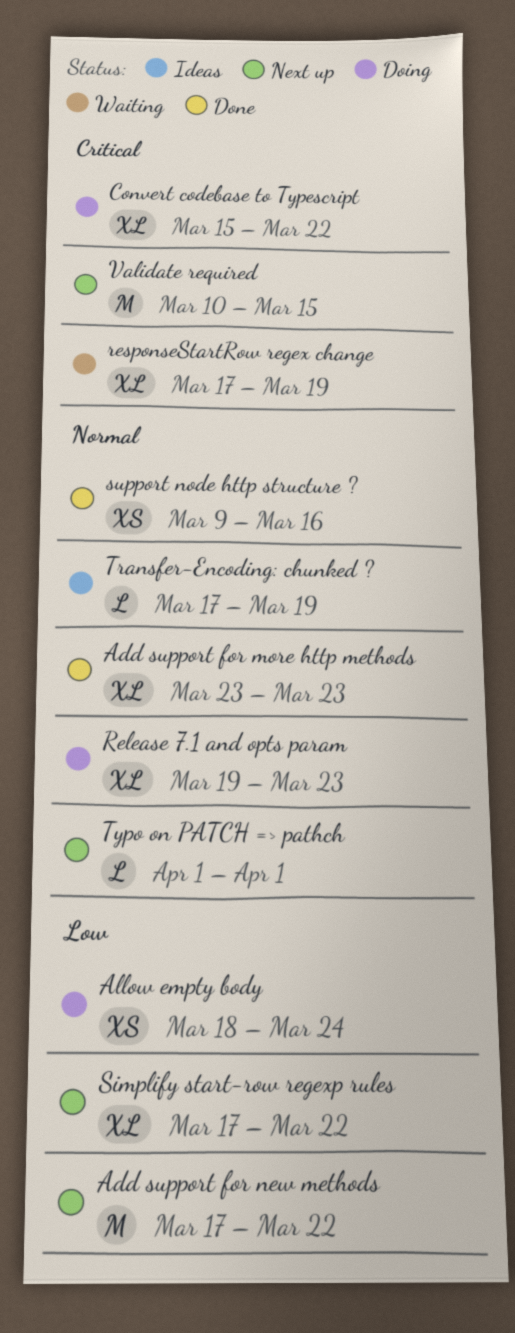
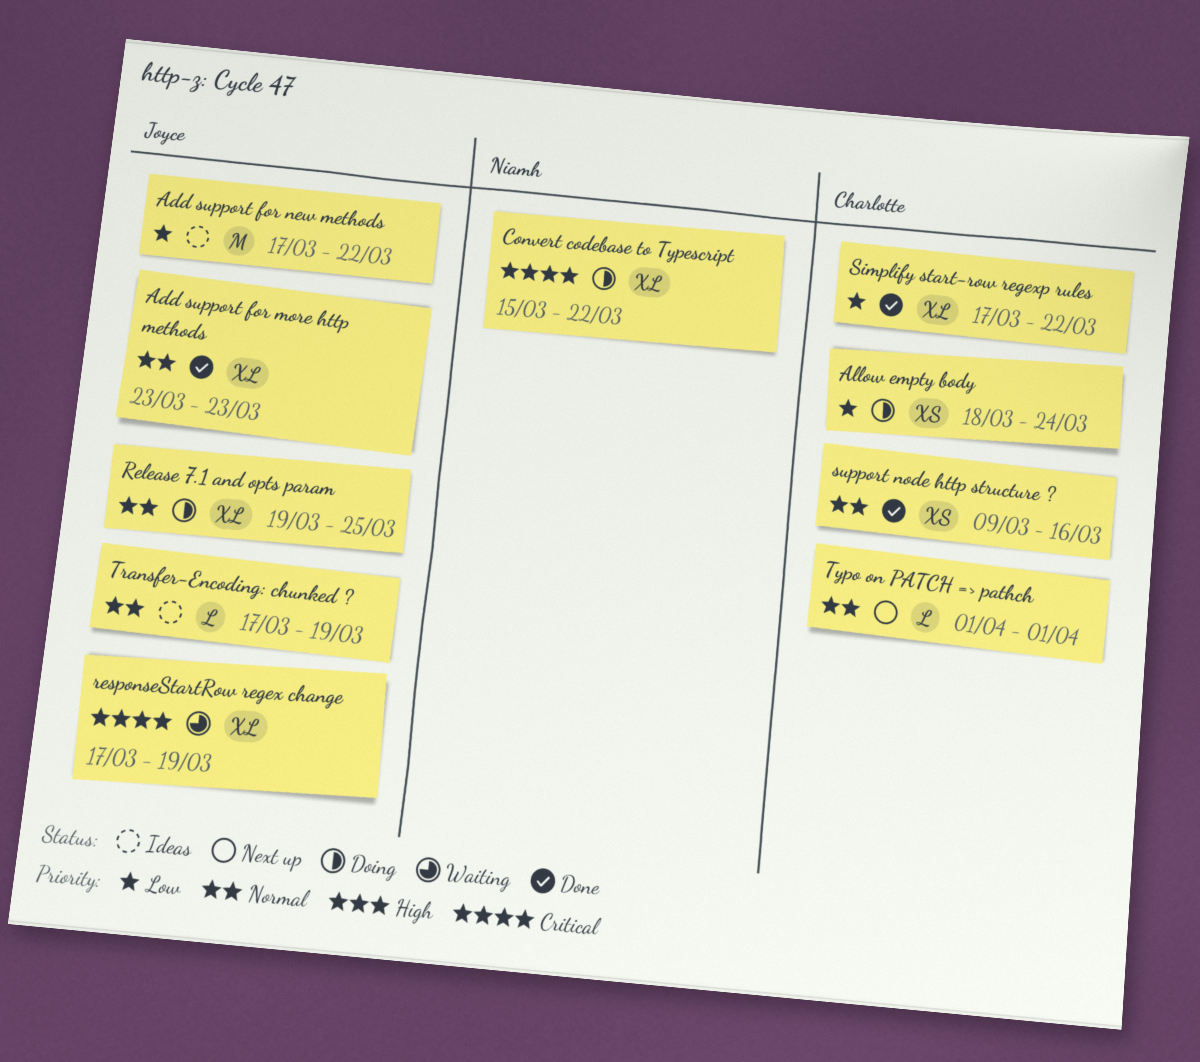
Add support for new methods, status: Next up -> Ideas
Release 7.1 and opts param, due: Mar 23 -> Mar 25
Simplify start-row regexp rules, status: Next up -> Done
Validate required: present -> none

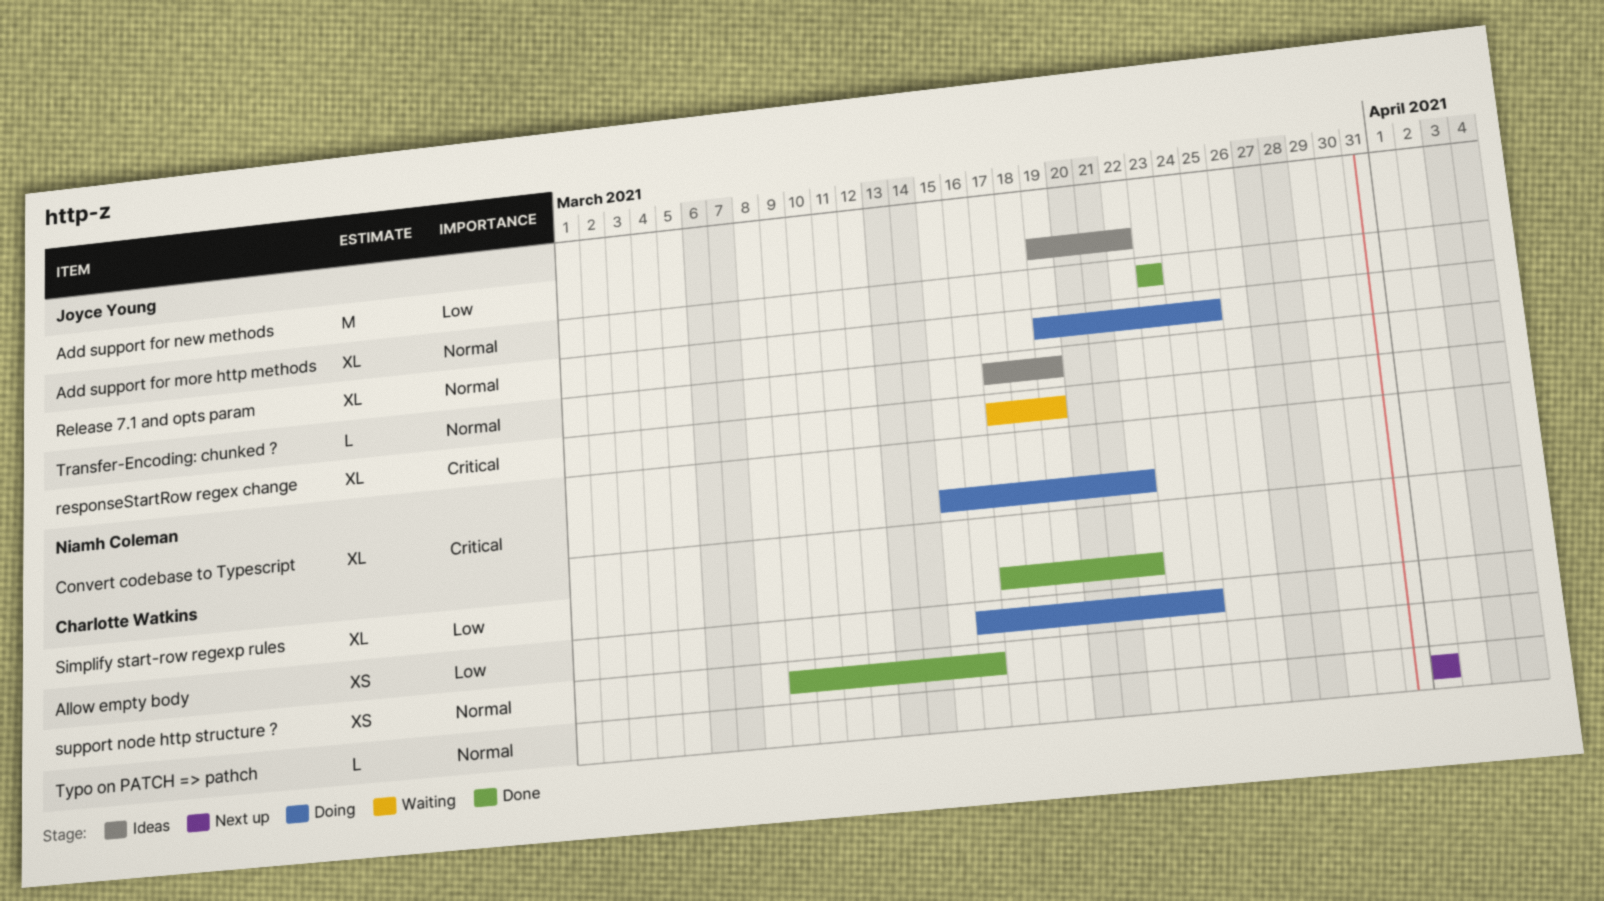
Add support for new methods, start: Mar 17 -> Mar 19
Allow empty body, start: Mar 18 -> Mar 16

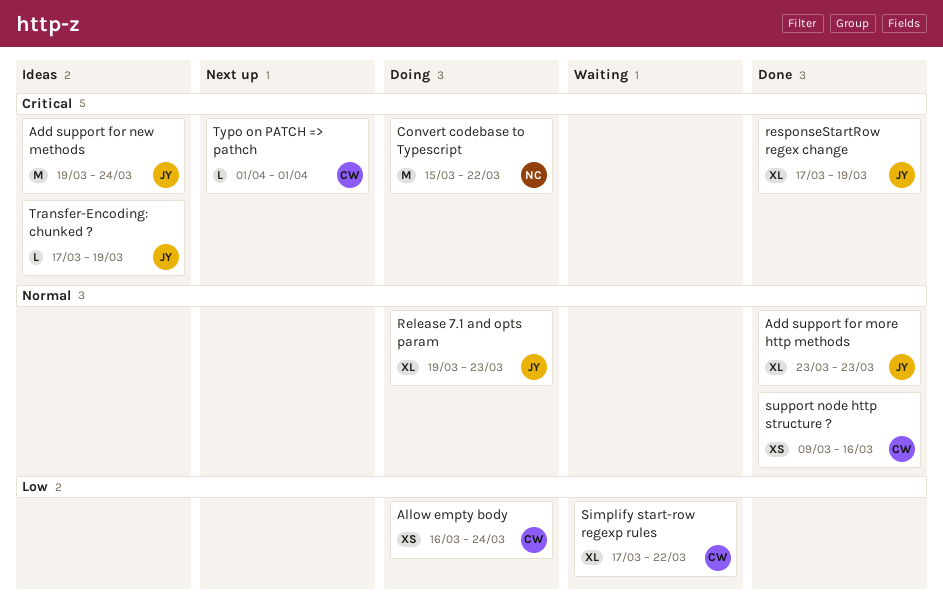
Add support for new methods, priority: Low -> Critical
Add support for new methods, due: Mar 22 -> Mar 24
Convert codebase to Typescript, estimate: XL -> M
Release 7.1 and opts param, due: Mar 25 -> Mar 23
responseStartRow regex change, status: Waiting -> Done
Simplify start-row regexp rules, status: Done -> Waiting
Transfer-Encoding: chunked ?, priority: Normal -> Critical
Typo on PATCH => pathch, priority: Normal -> Critical

